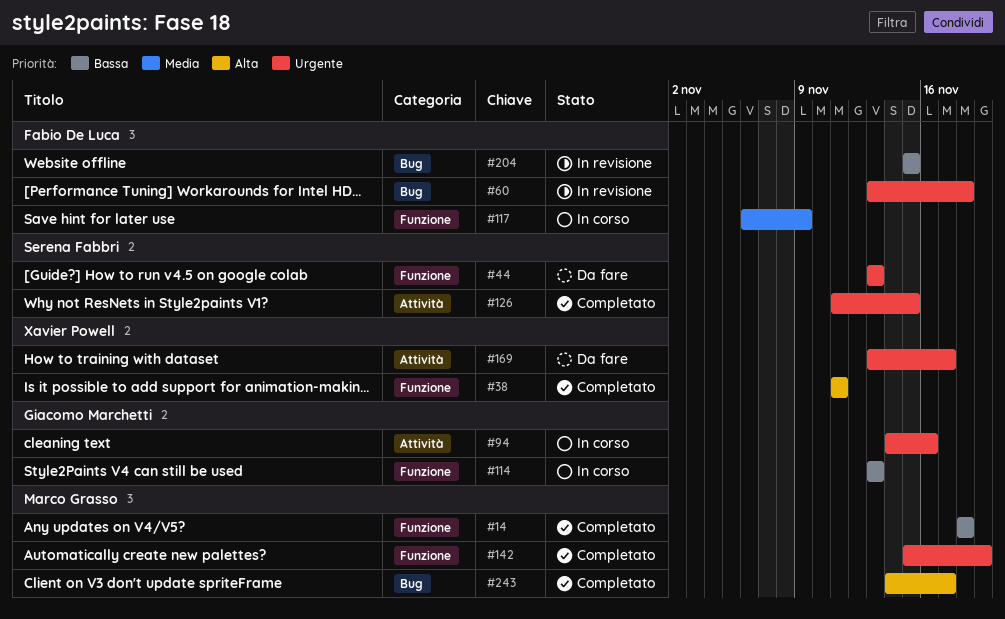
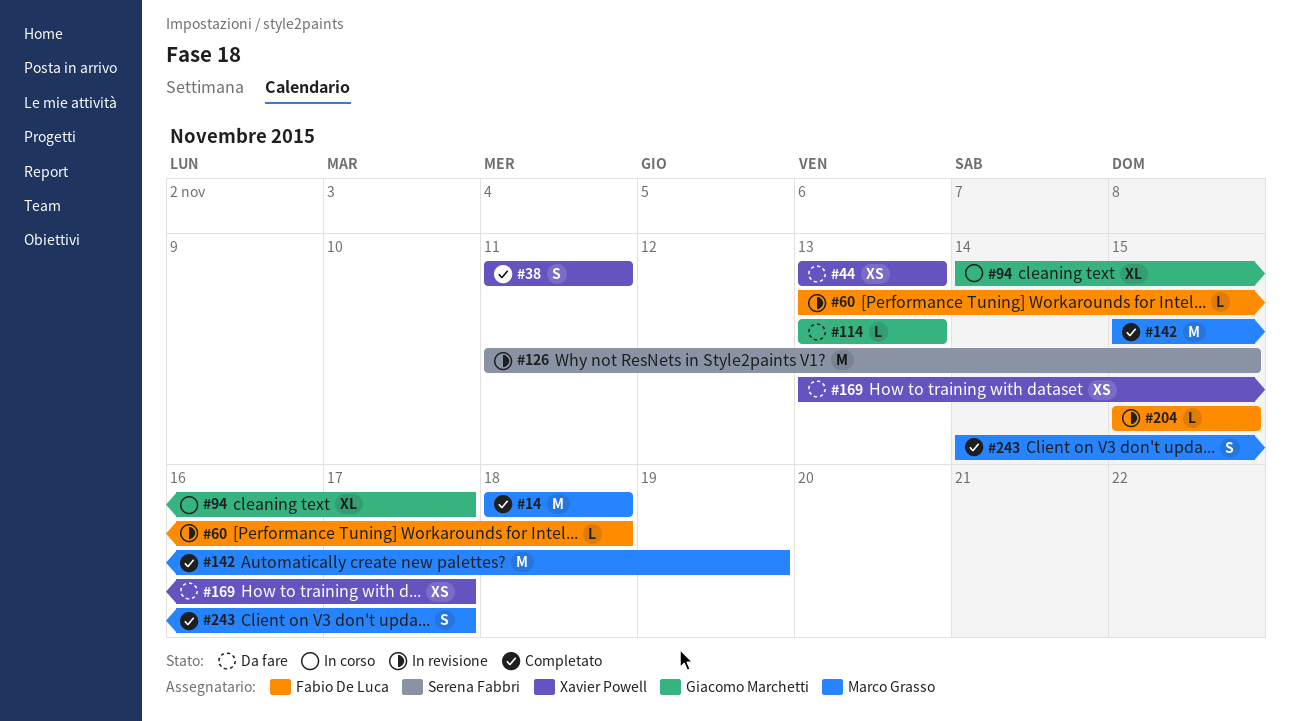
#44, owner: Serena Fabbri -> Xavier Powell
#94, due: Nov 16 -> Nov 17
#114, status: In corso -> Da fare
#117: present -> none
#126, status: Completato -> In revisione

